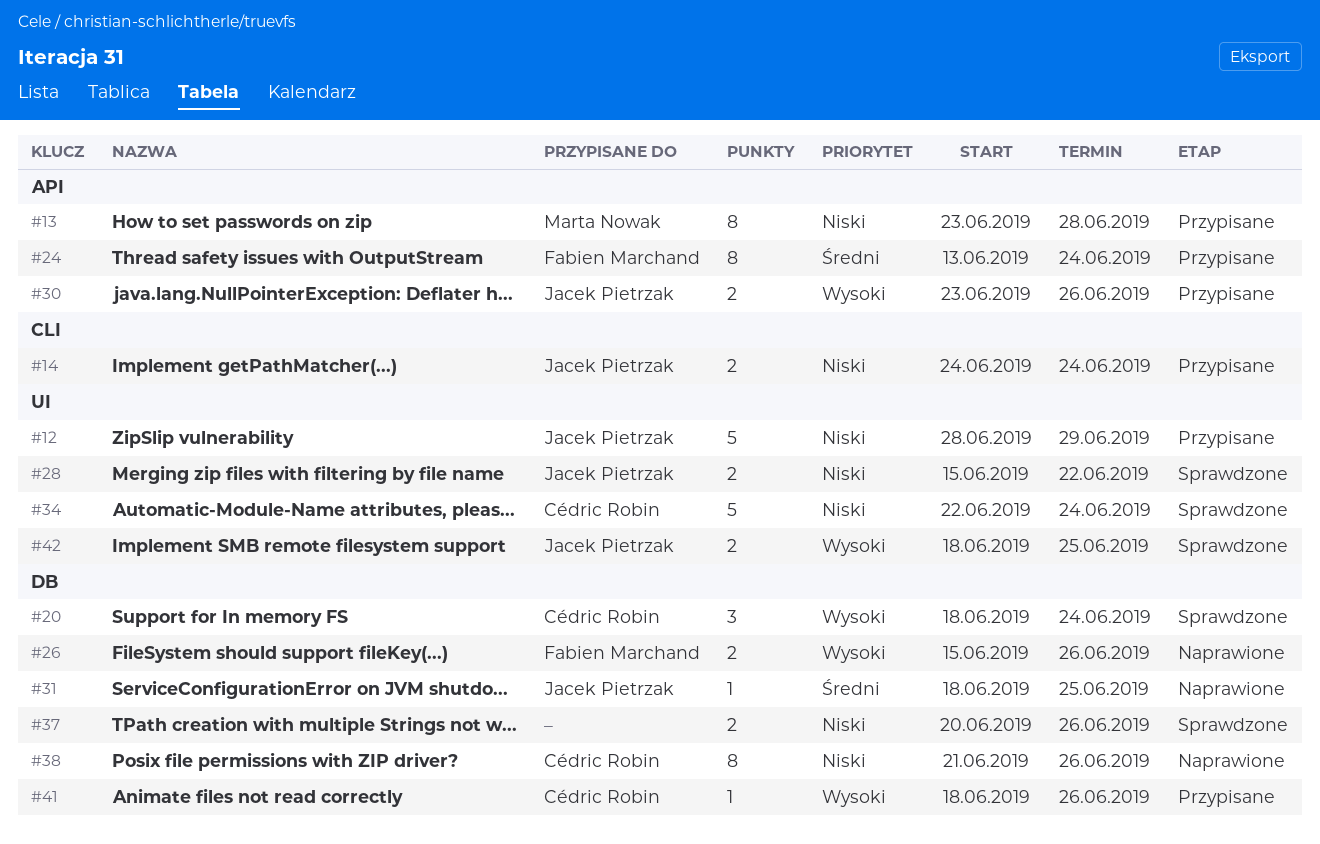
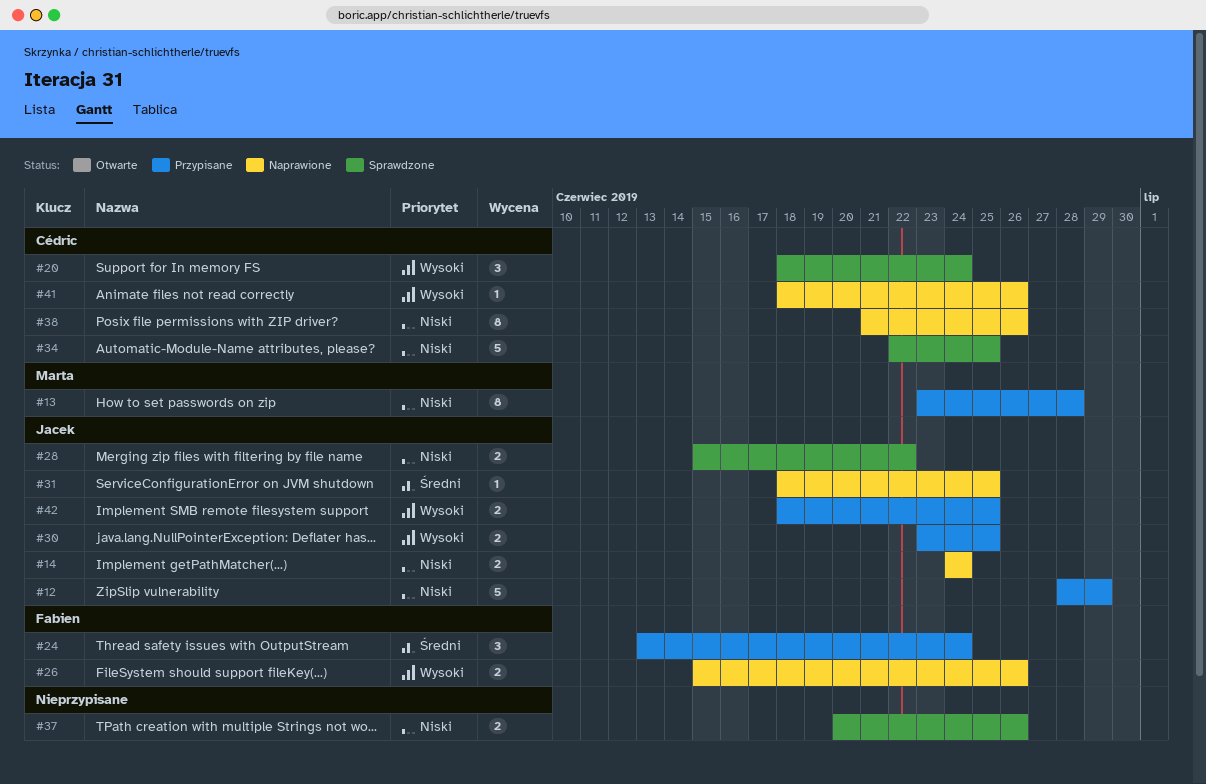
#14, status: Przypisane -> Naprawione
#24, estimate: 8 -> 3
#30, due: Jun 26 -> Jun 25
#34, due: Jun 24 -> Jun 25
#41, status: Przypisane -> Naprawione
#42, status: Sprawdzone -> Przypisane

